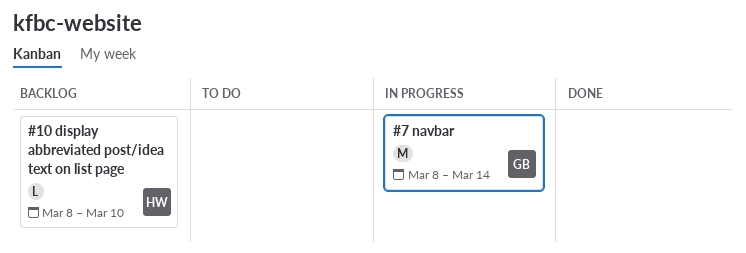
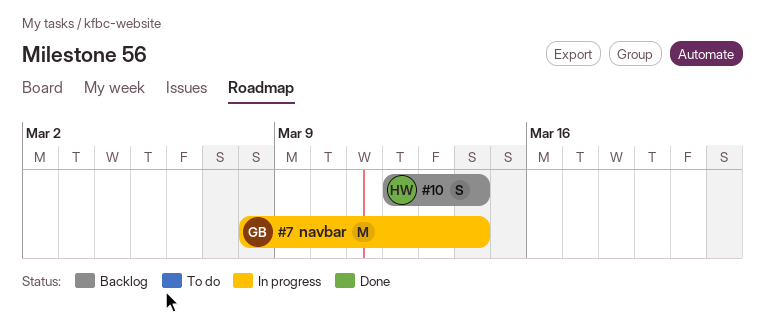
#10, estimate: L -> S
#10, start: Mar 8 -> Mar 12
#10, due: Mar 10 -> Mar 14

